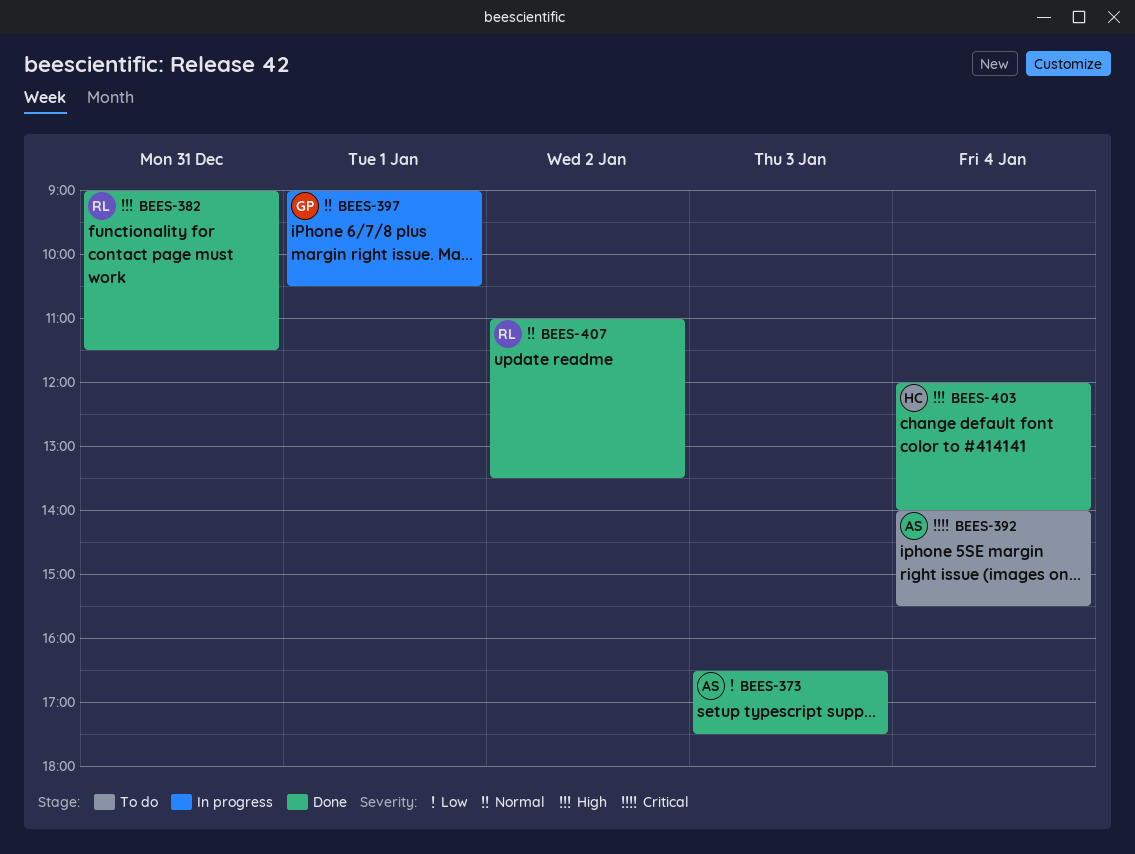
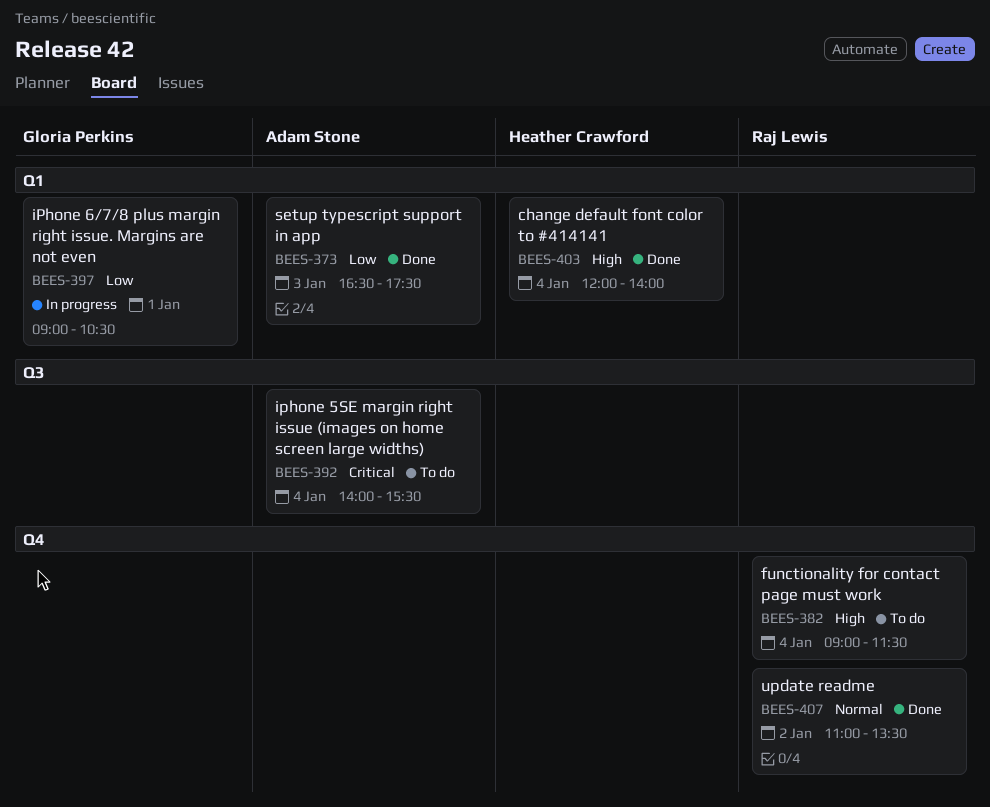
BEES-382, status: Done -> To do
BEES-382, day: Dec 31 -> Jan 4
BEES-397, priority: Normal -> Low

